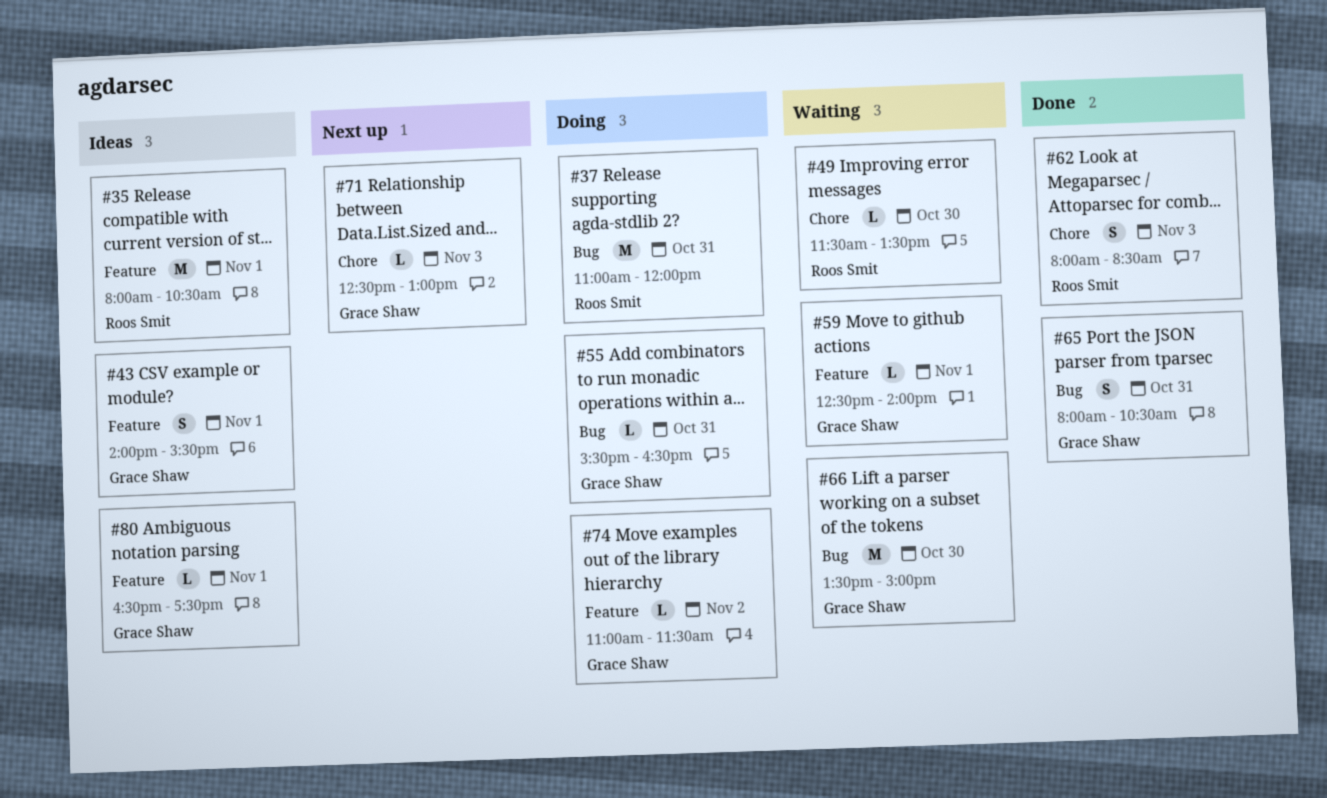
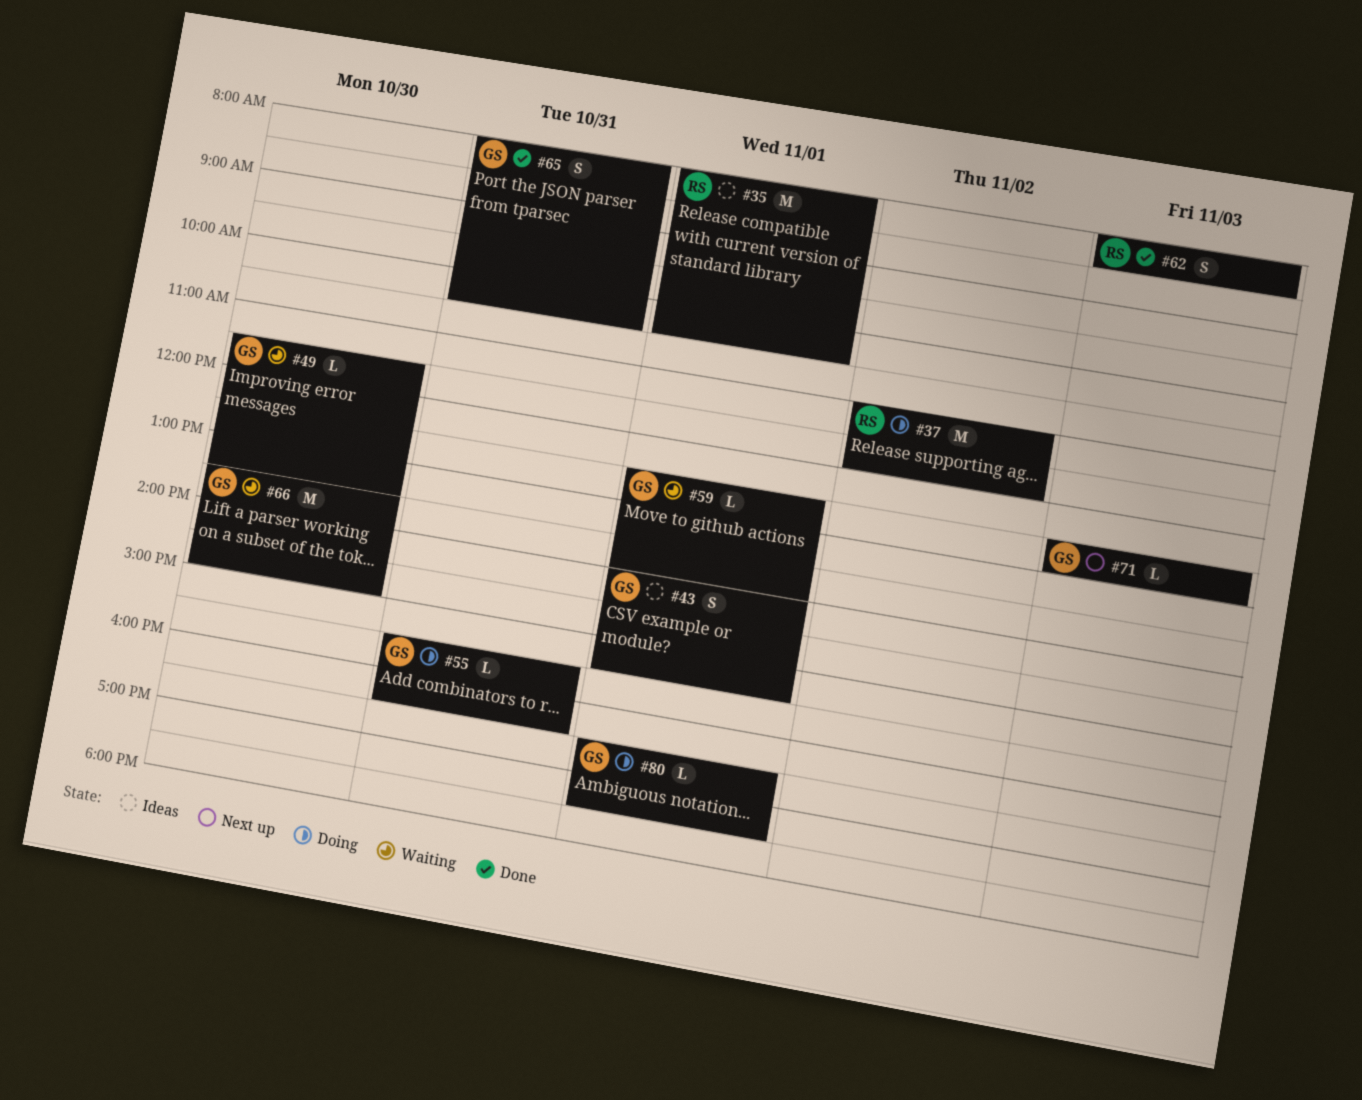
#37, day: Oct 31 -> Nov 2
#49, owner: Roos Smit -> Grace Shaw
#74: present -> none
#80, status: Ideas -> Doing

